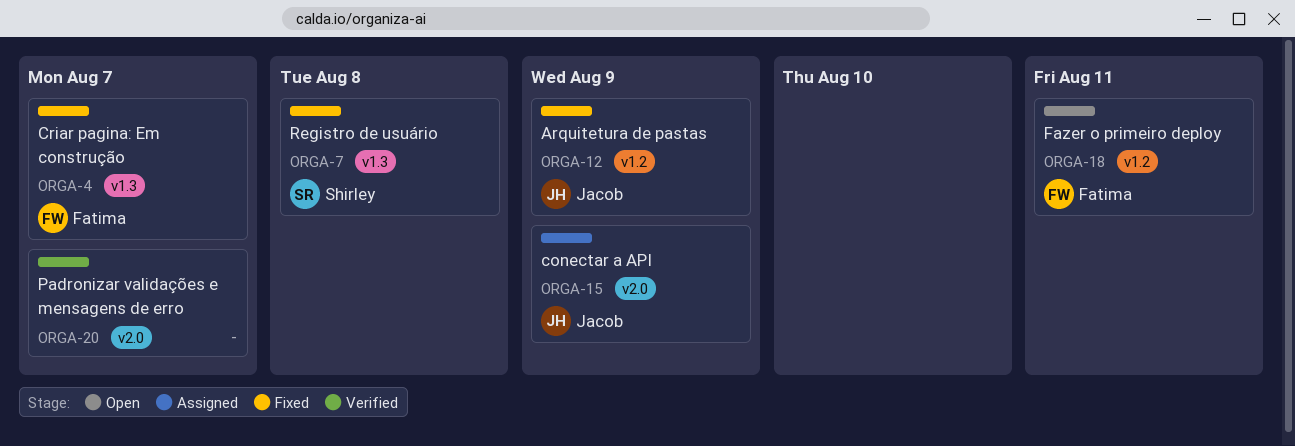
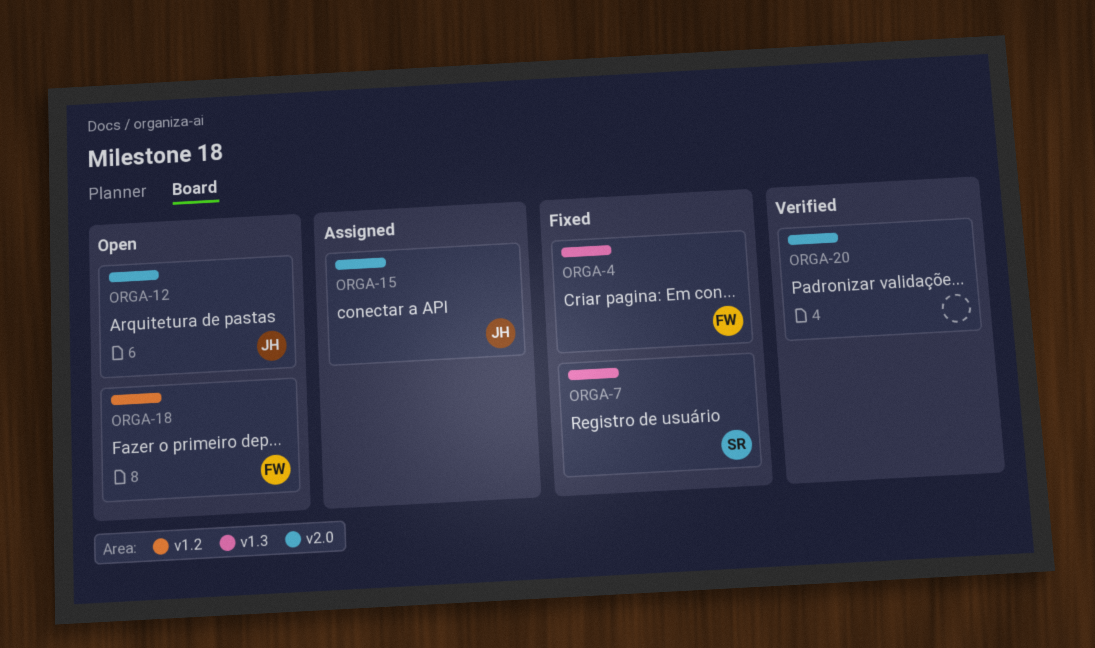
ORGA-12, status: Fixed -> Open
ORGA-12, label: v1.2 -> v2.0

